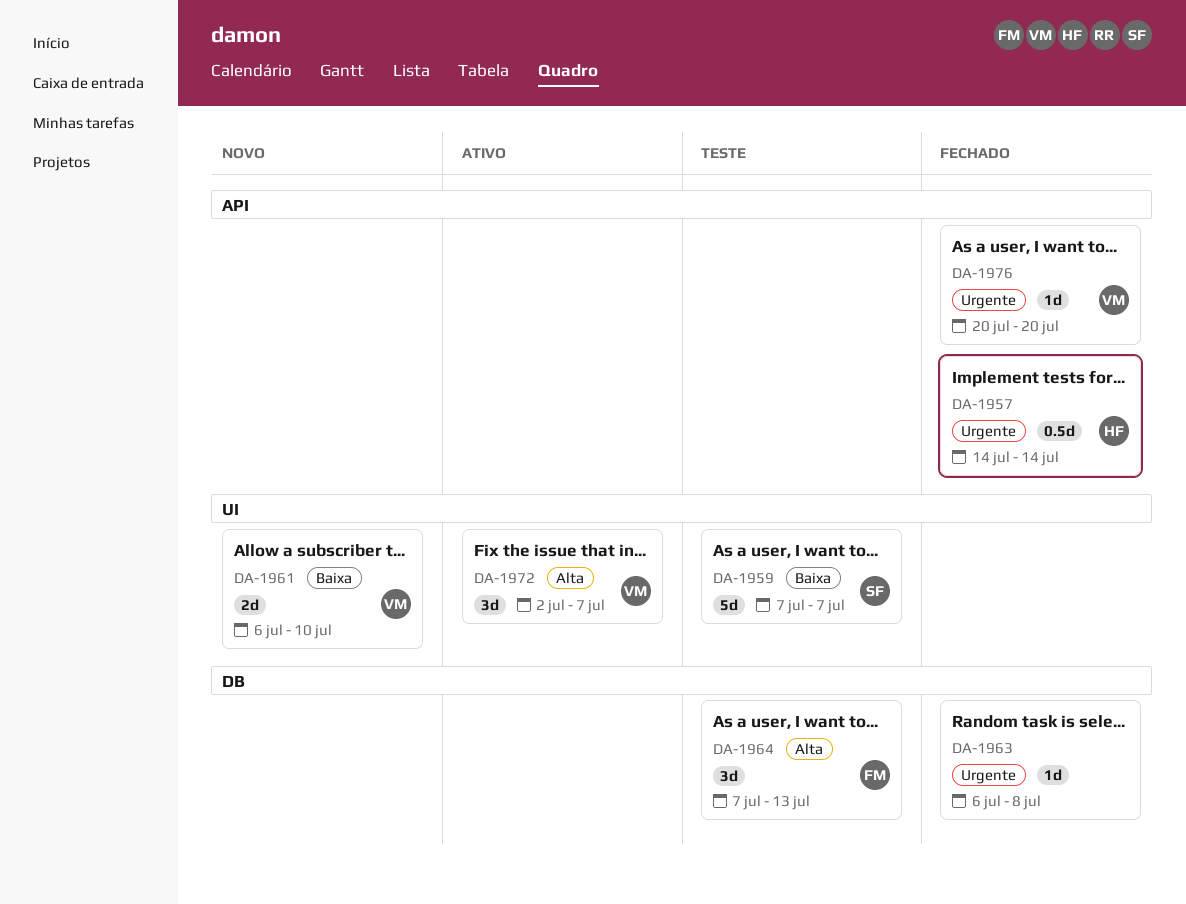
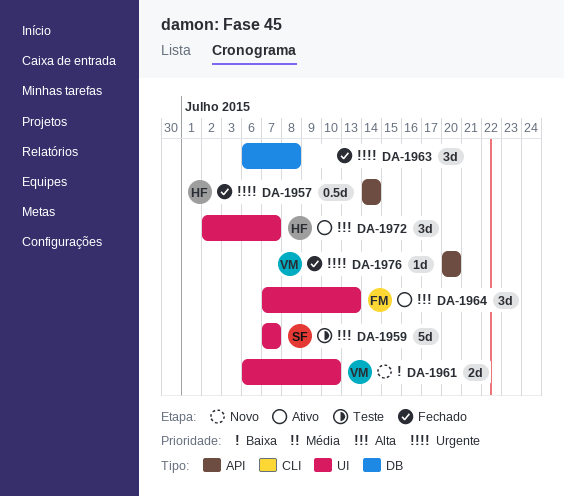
DA-1959, priority: Baixa -> Alta
DA-1963, estimate: 1d -> 3d
DA-1964, status: Teste -> Ativo
DA-1964, label: DB -> UI
DA-1972, owner: VM -> HF

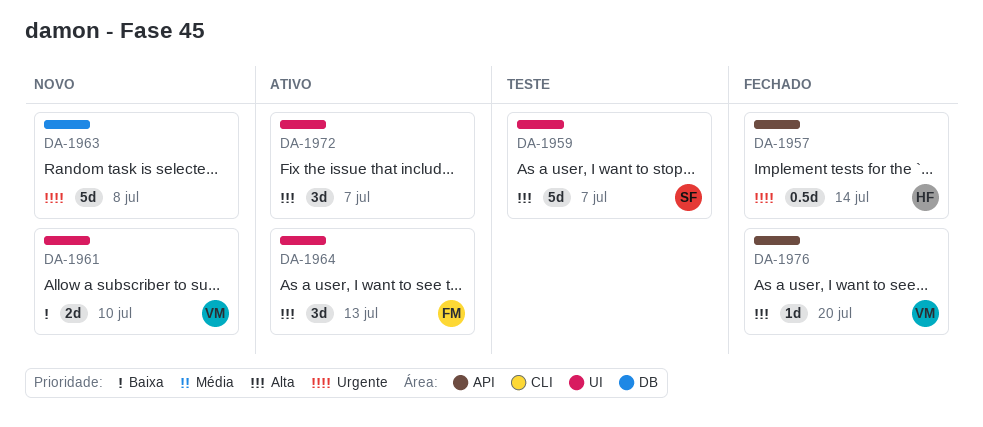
DA-1963, status: Fechado -> Novo
DA-1963, estimate: 3d -> 5d
DA-1972, owner: HF -> none
DA-1976, priority: Urgente -> Alta

